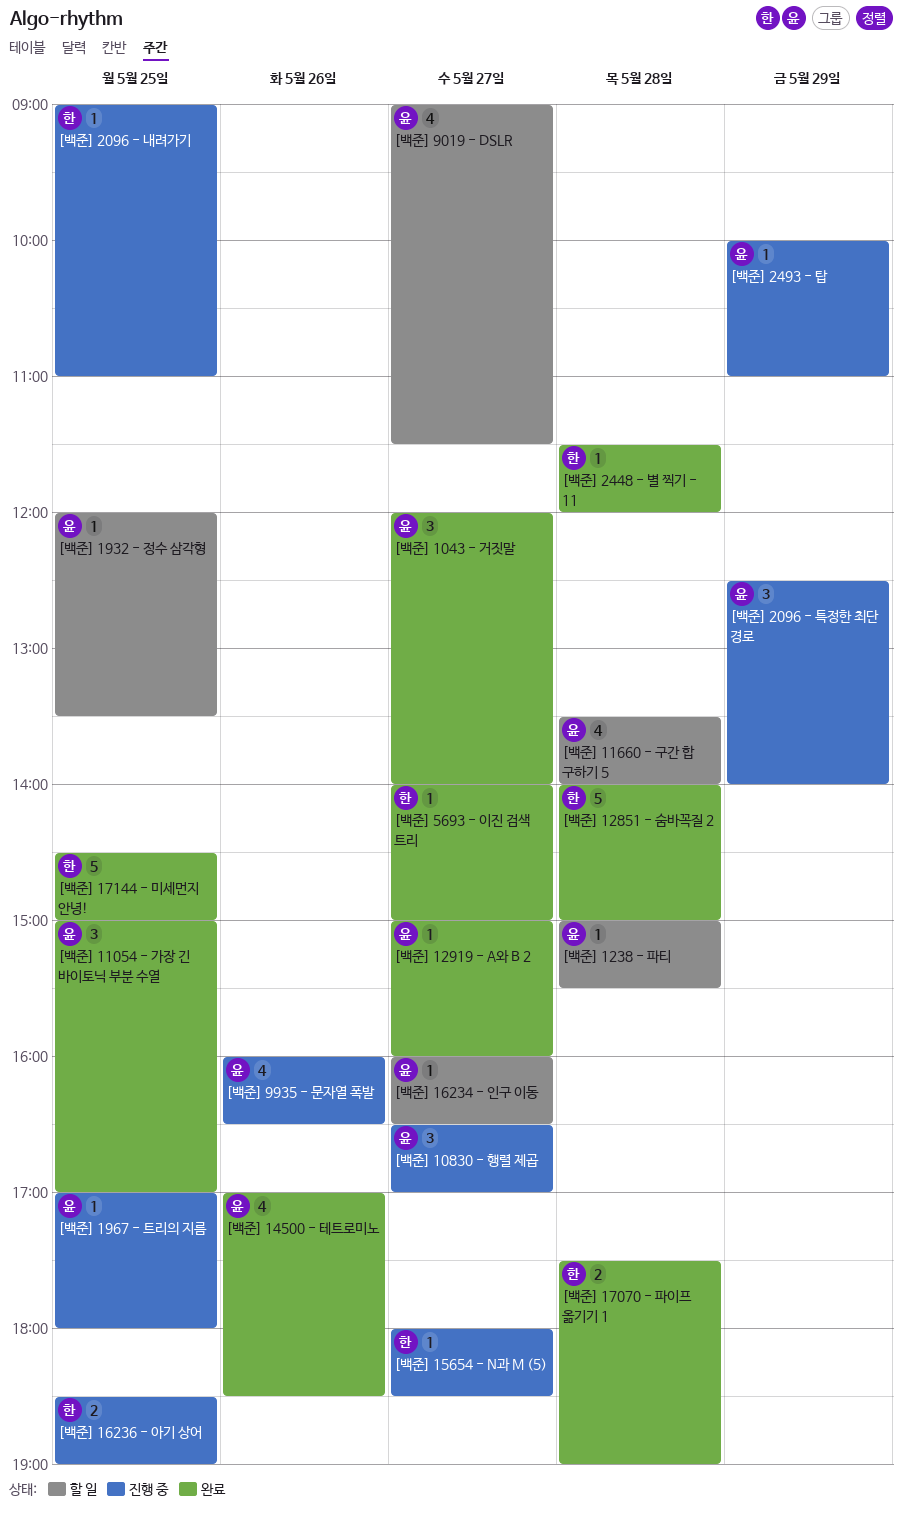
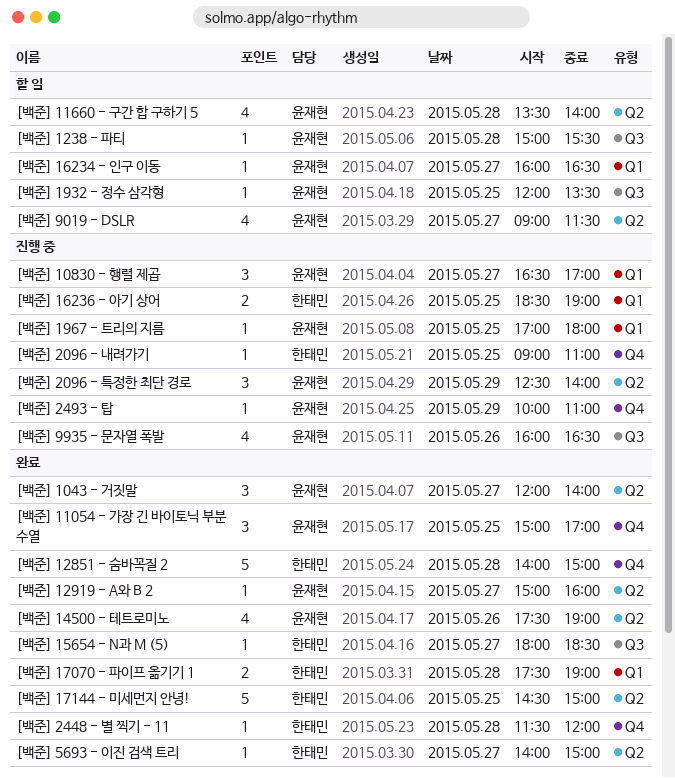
[백준] 14500 - 테트로미노, begins: 17:00 -> 17:30
[백준] 14500 - 테트로미노, ends: 18:30 -> 19:00
[백준] 15654 - N과 M (5), status: 진행 중 -> 완료

